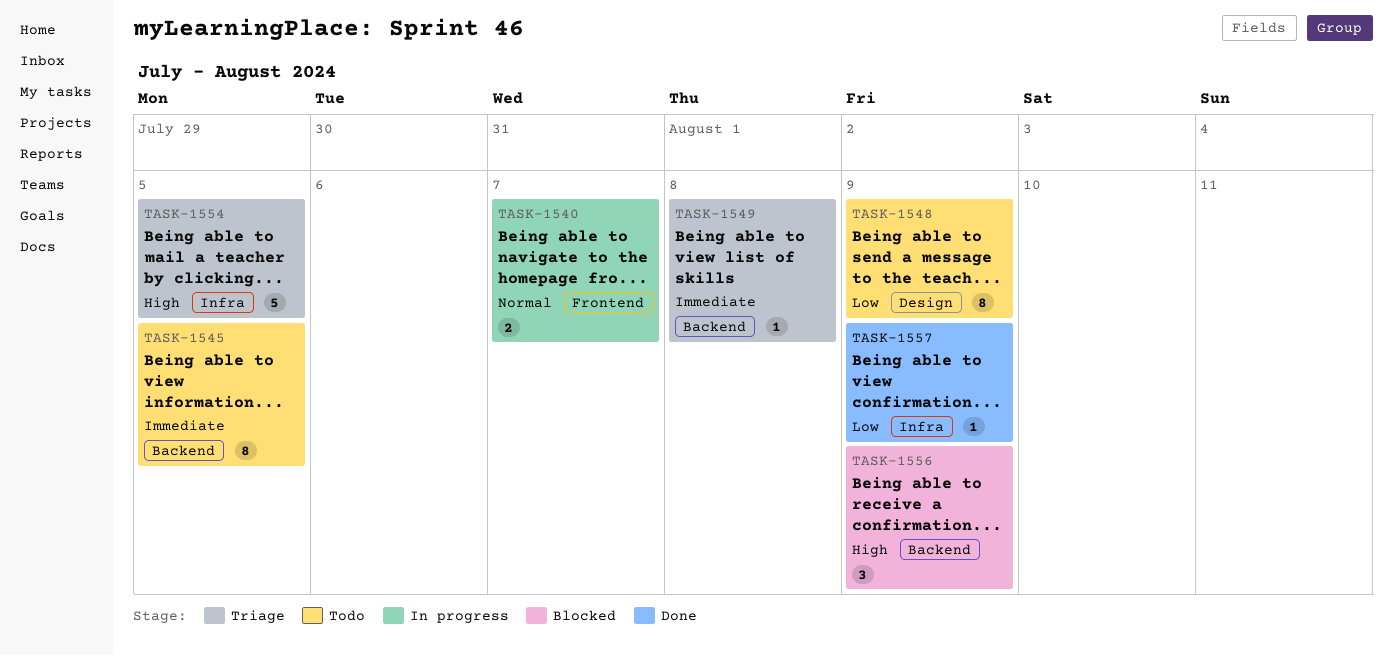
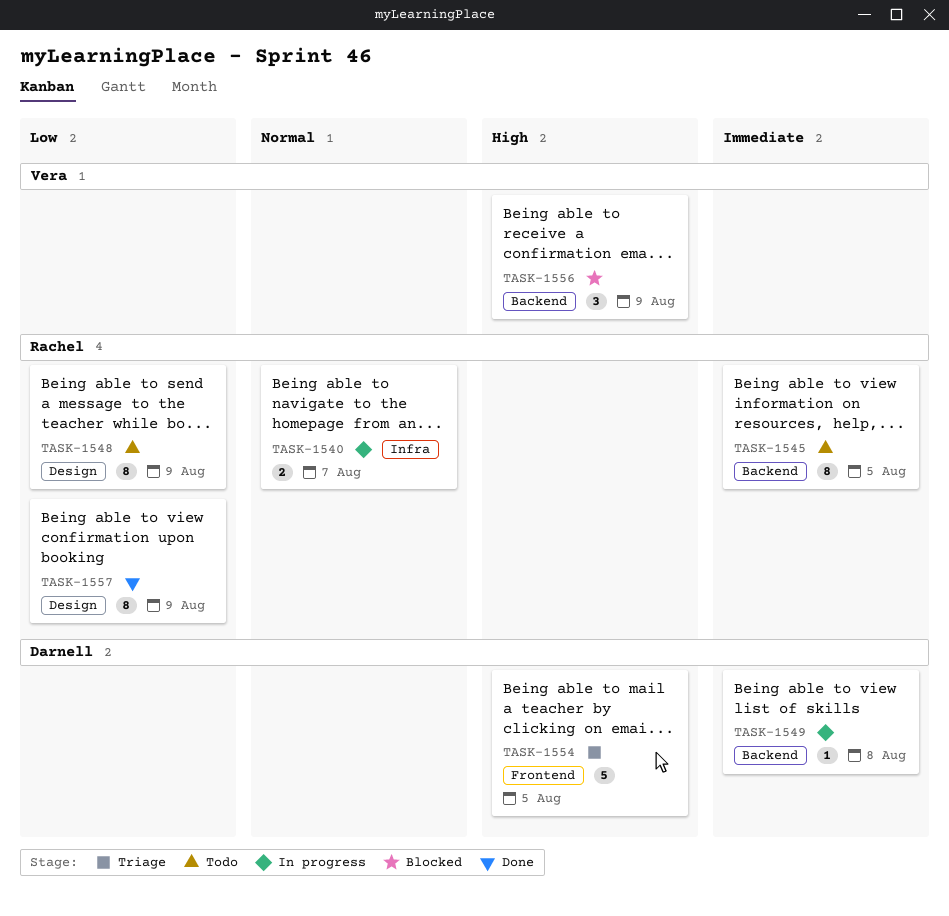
TASK-1540, label: Frontend -> Infra
TASK-1549, status: Triage -> In progress
TASK-1554, label: Infra -> Frontend
TASK-1557, label: Infra -> Design
TASK-1557, estimate: 1 -> 8

